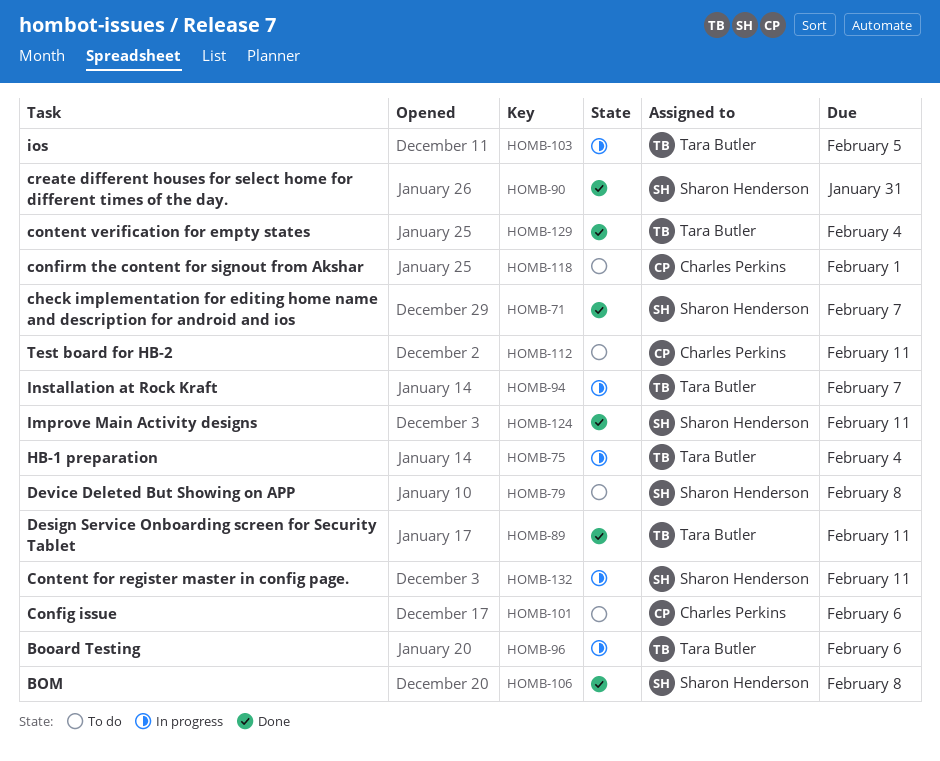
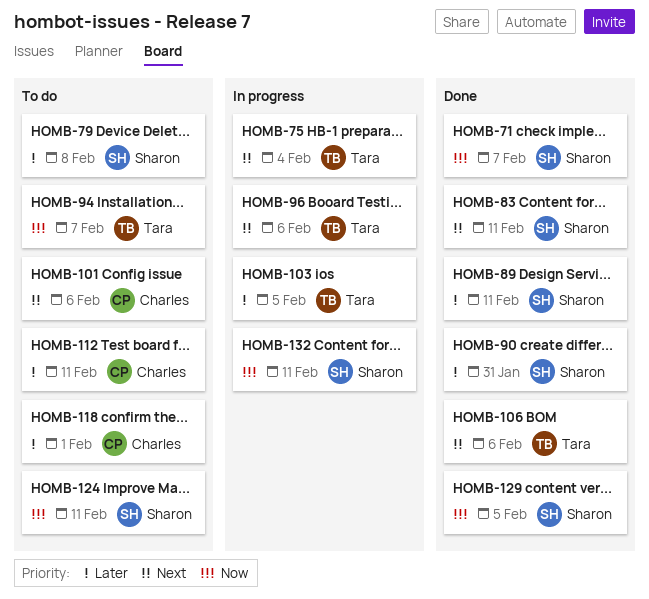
HOMB-83: none -> present
HOMB-89, owner: Tara Butler -> Sharon Henderson
HOMB-94, status: In progress -> To do
HOMB-106, owner: Sharon Henderson -> Tara Butler
HOMB-106, due: Feb 8 -> Feb 6
HOMB-124, status: Done -> To do
HOMB-129, owner: Tara Butler -> Sharon Henderson
HOMB-129, due: Feb 4 -> Feb 5

